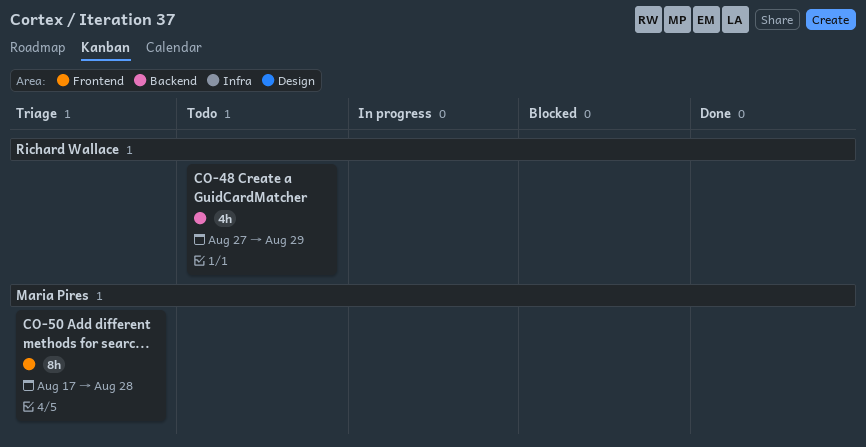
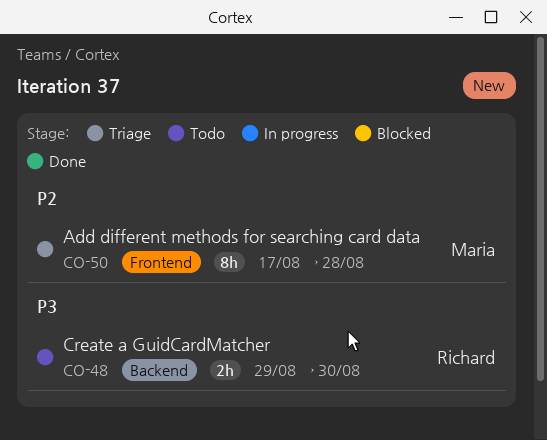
CO-48, estimate: 4h -> 2h
CO-48, start: Aug 27 -> Aug 29
CO-48, due: Aug 29 -> Aug 30

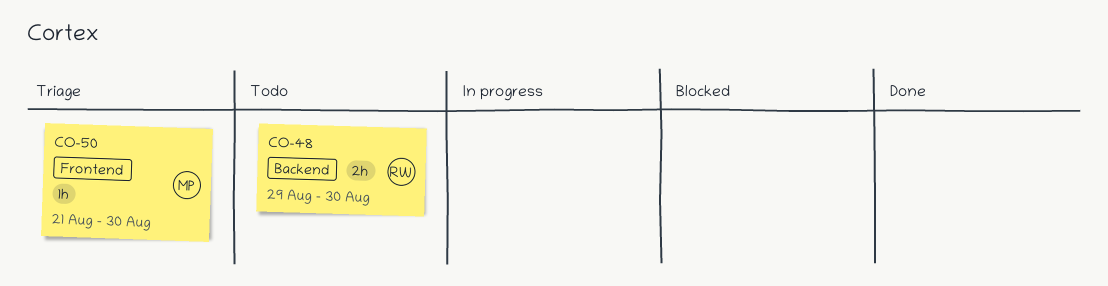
CO-50, estimate: 8h -> 1h
CO-50, start: Aug 17 -> Aug 21
CO-50, due: Aug 28 -> Aug 30

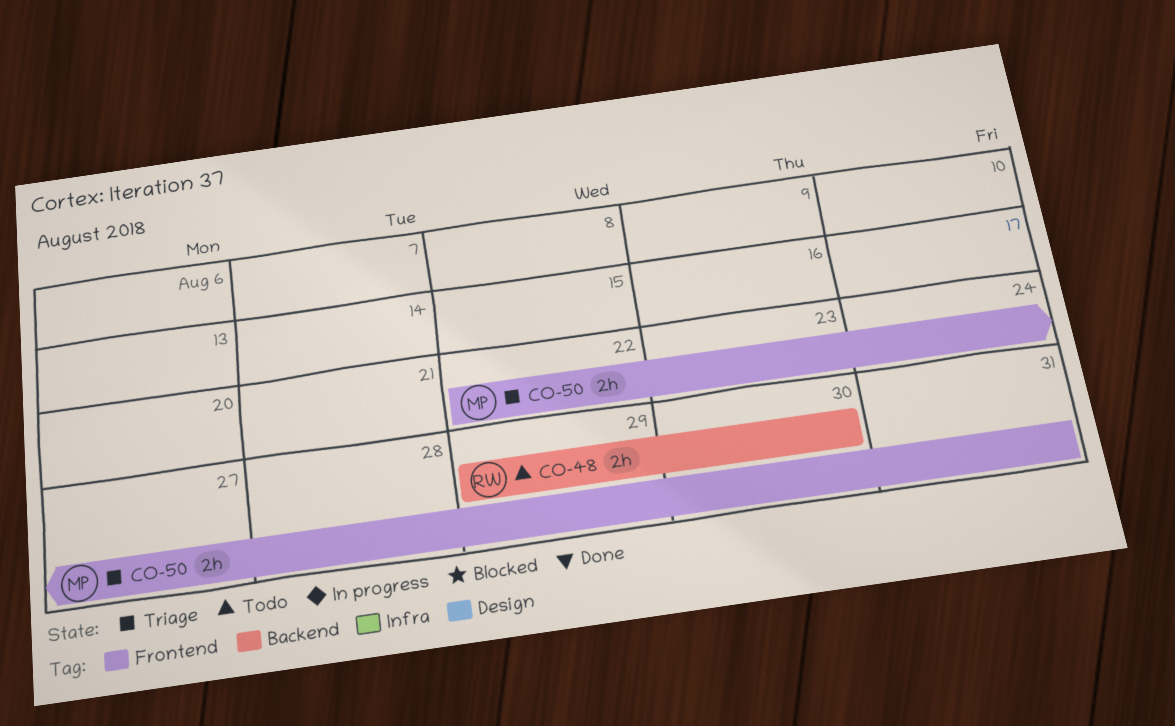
CO-50, estimate: 1h -> 2h
CO-50, start: Aug 21 -> Aug 22
CO-50, due: Aug 30 -> Aug 31

